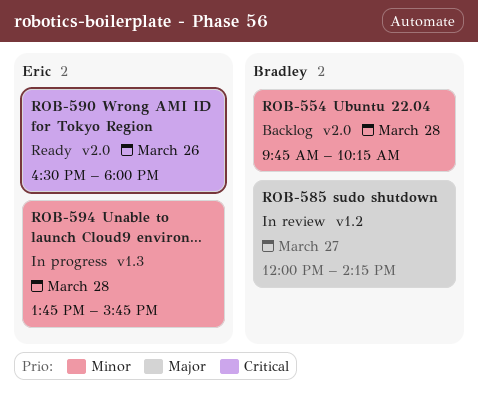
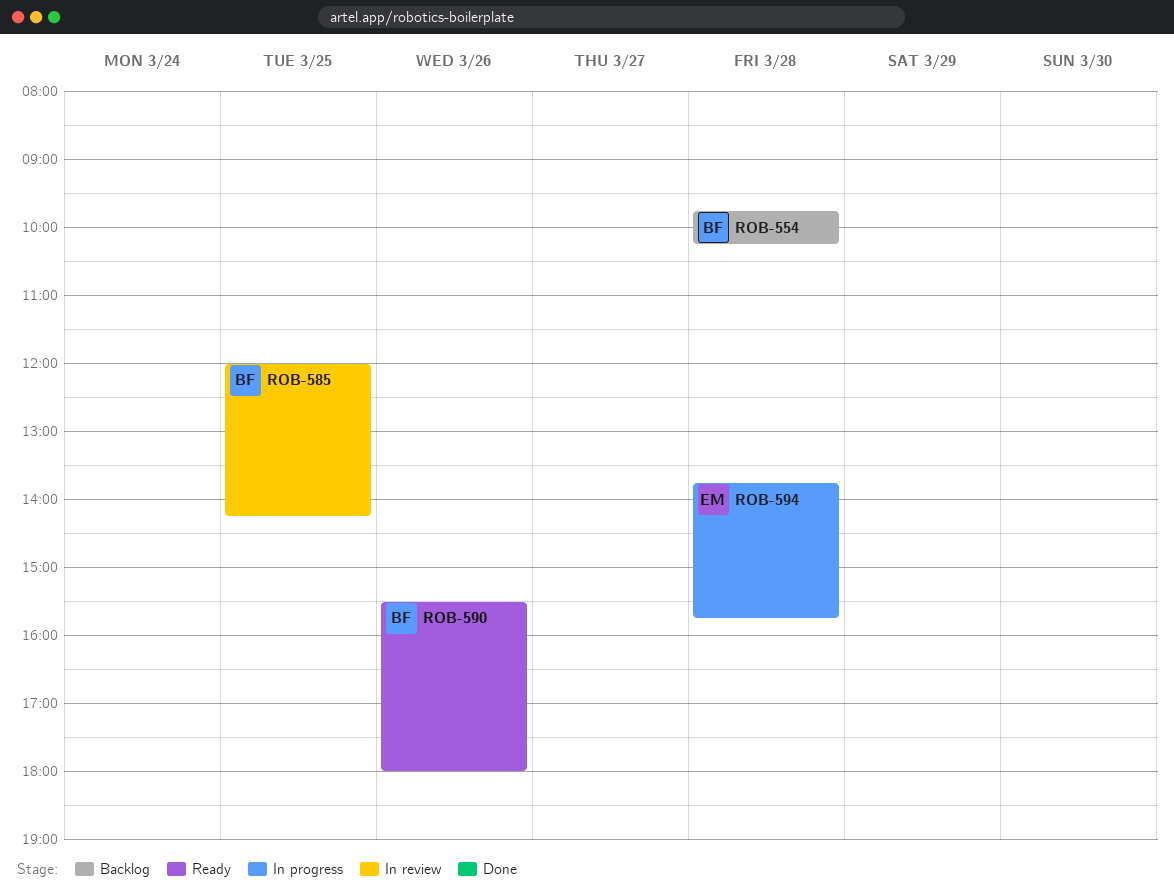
ROB-585, day: Mar 27 -> Mar 25
ROB-590, owner: Eric -> Bradley
ROB-590, begins: 16:30 -> 15:30

